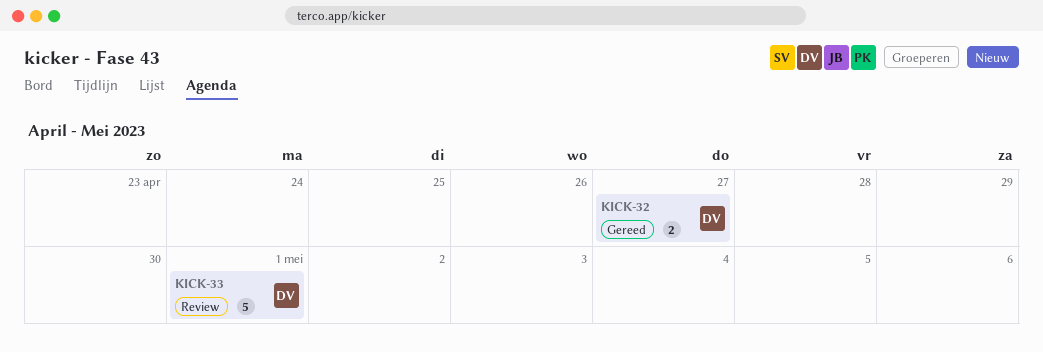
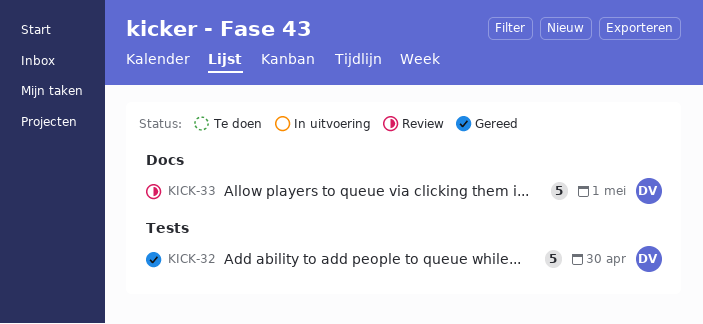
KICK-32, estimate: 2 -> 5
KICK-32, due: Apr 27 -> Apr 30

